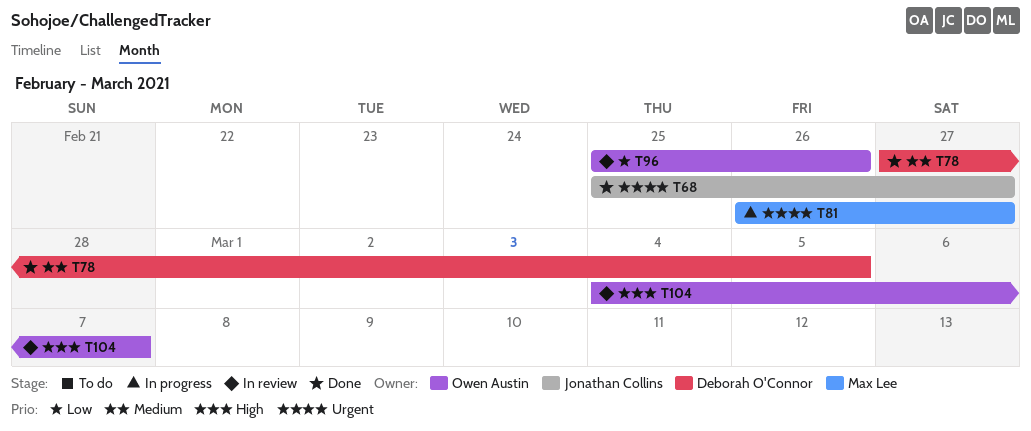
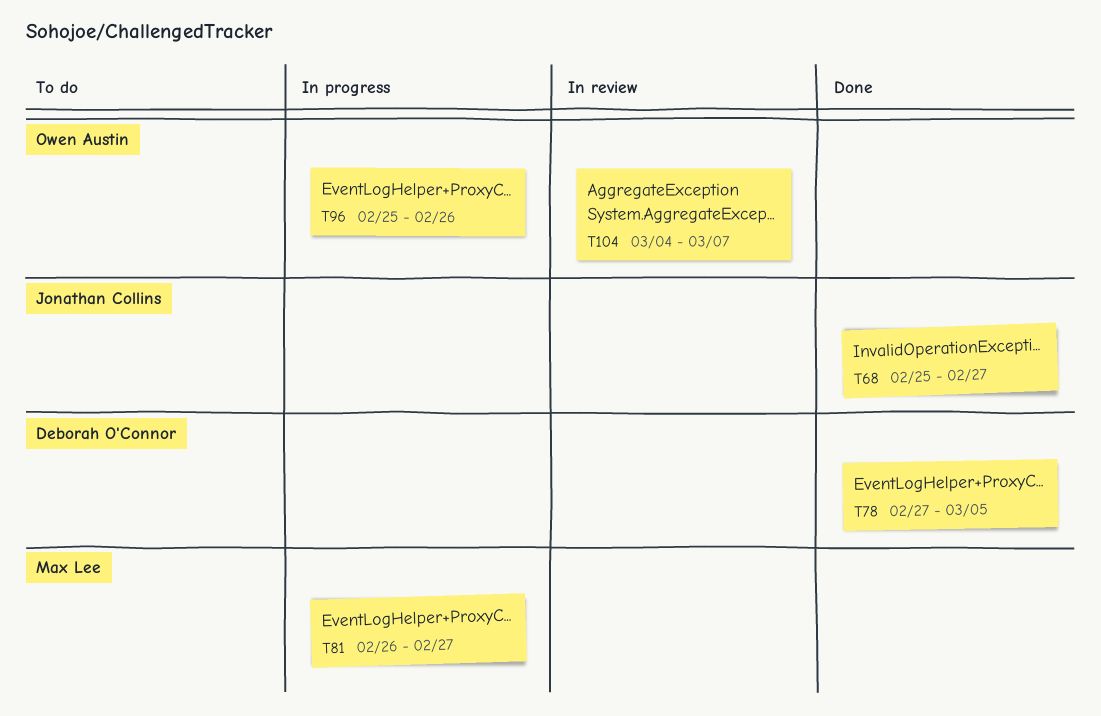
T96, status: In review -> In progress

